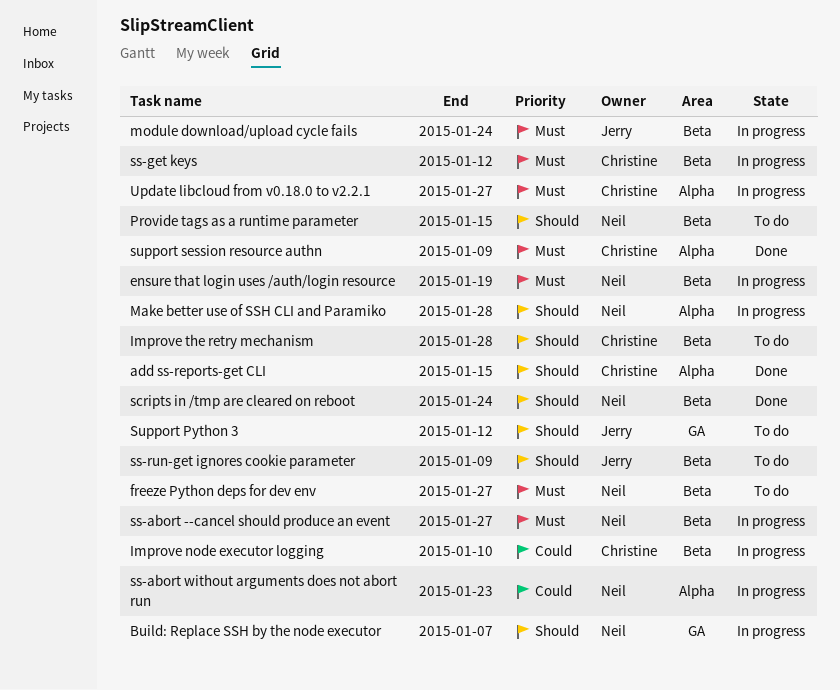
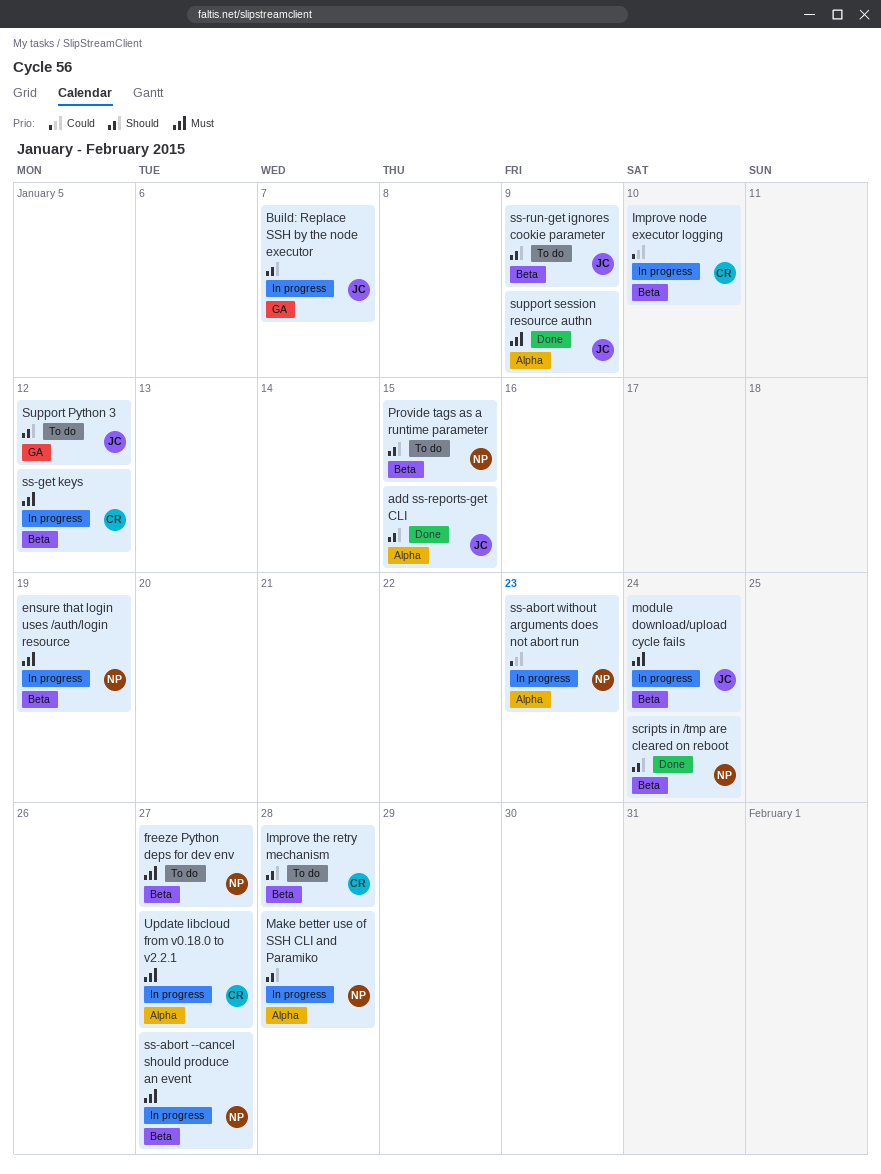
add ss-reports-get CLI, owner: Christine -> Jerry
Build: Replace SSH by the node executor, owner: Neil -> Jerry
support session resource authn, owner: Christine -> Jerry

